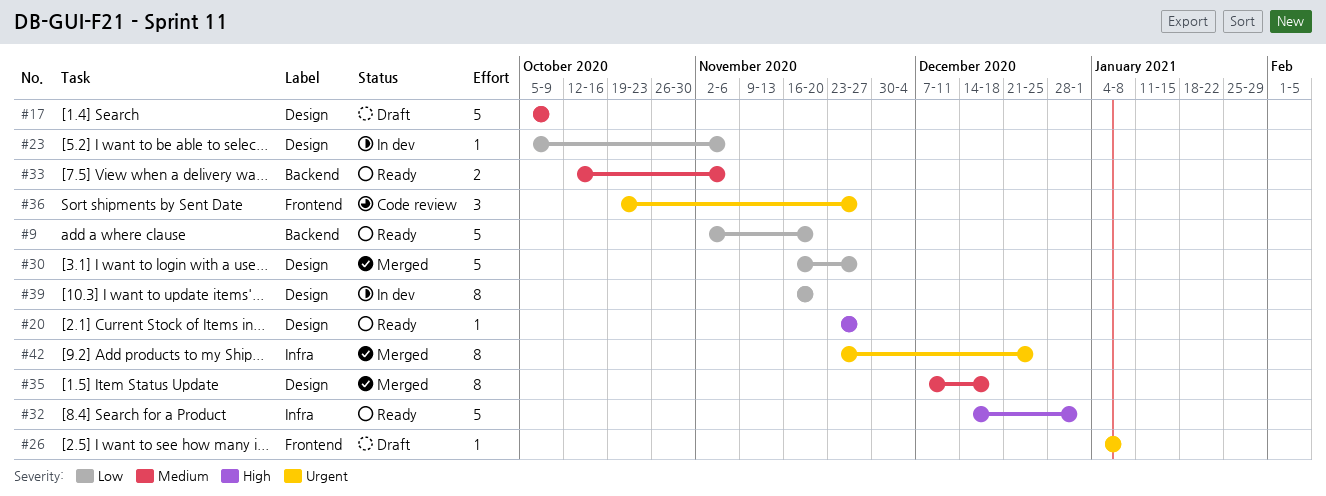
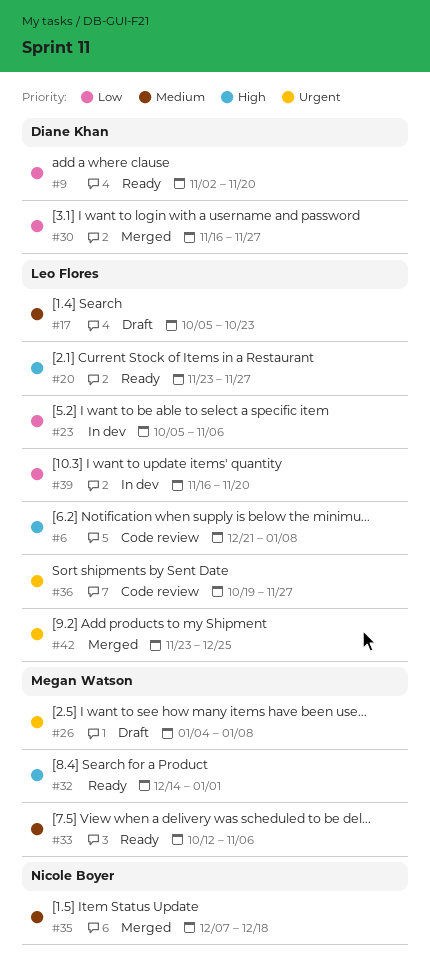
#6: none -> present
#17, due: Oct 9 -> Oct 23

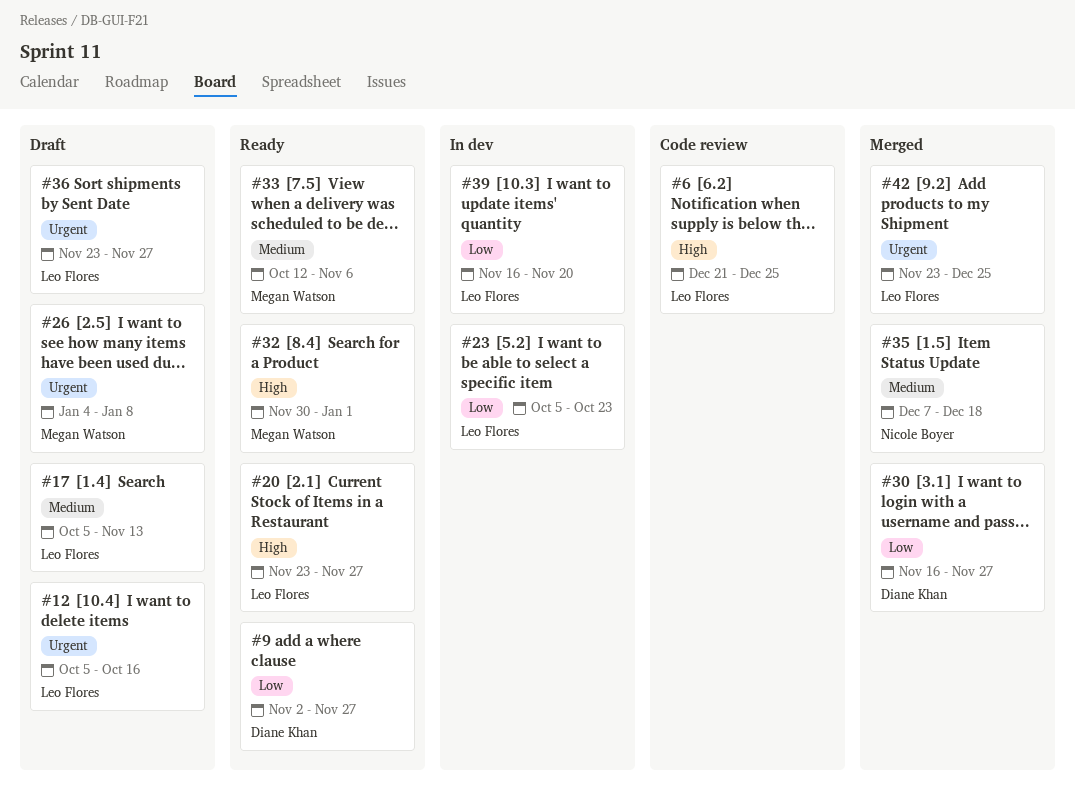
#6, due: Jan 8 -> Dec 25
#9, due: Nov 20 -> Nov 27
#12: none -> present
#17, due: Oct 23 -> Nov 13
#23, due: Nov 6 -> Oct 23
#32, start: Dec 14 -> Nov 30
#36, status: Code review -> Draft
#36, start: Oct 19 -> Nov 23

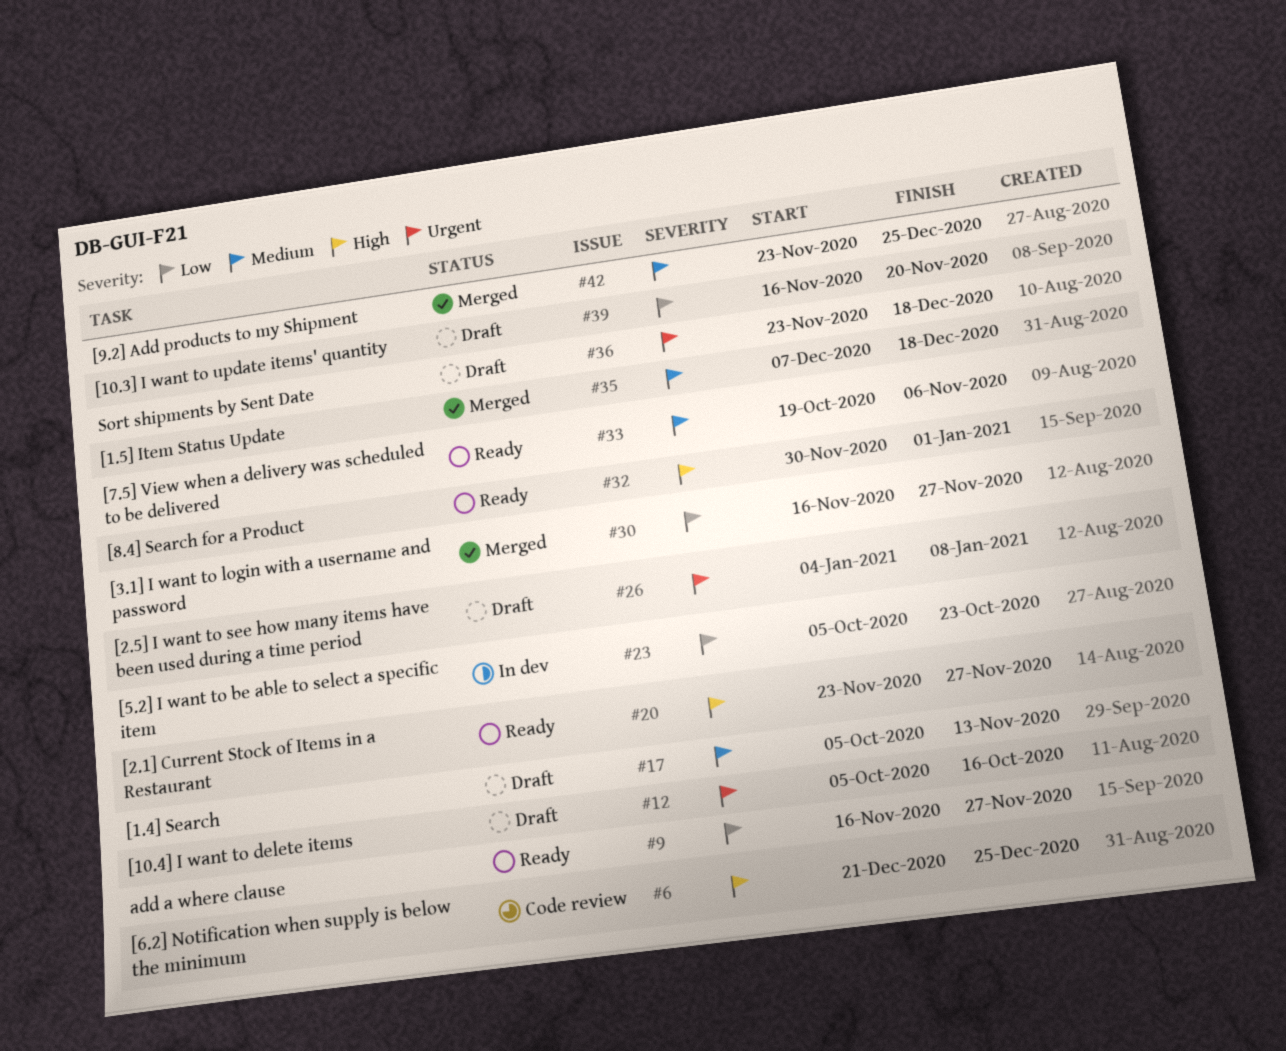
#9, start: Nov 2 -> Nov 16
#33, start: Oct 12 -> Oct 19
#36, due: Nov 27 -> Dec 18
#39, status: In dev -> Draft
#42, priority: Urgent -> Medium

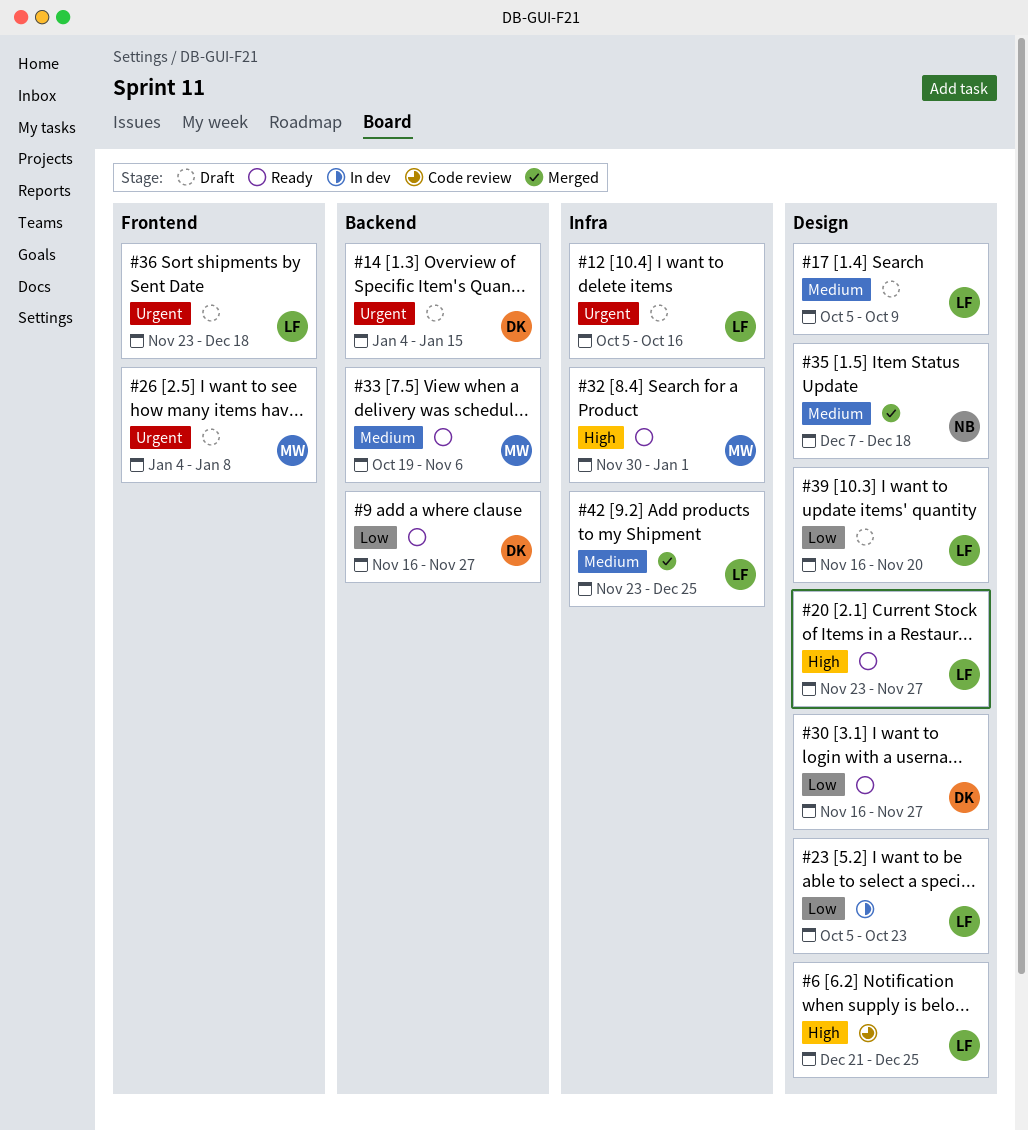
#14: none -> present
#17, due: Nov 13 -> Oct 9
#30, status: Merged -> Ready

